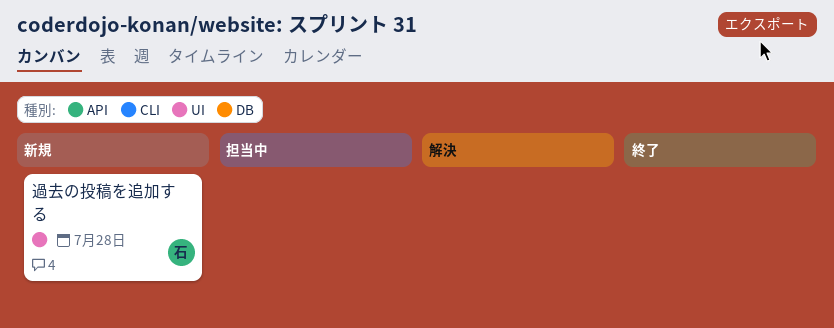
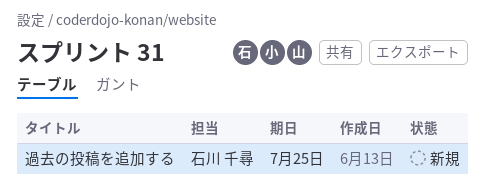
過去の投稿を追加する, due: Jul 28 -> Jul 25

